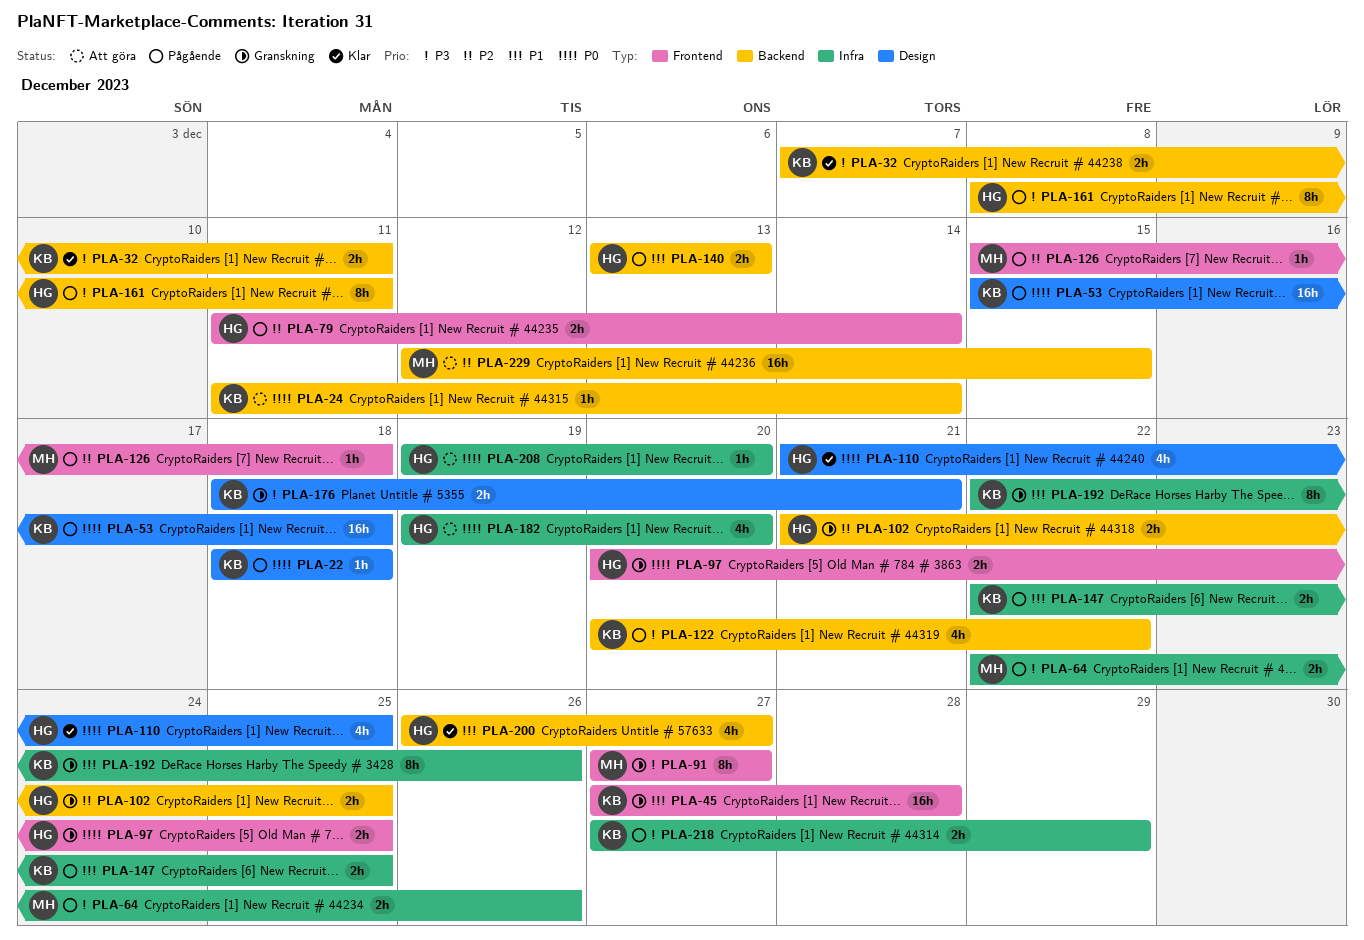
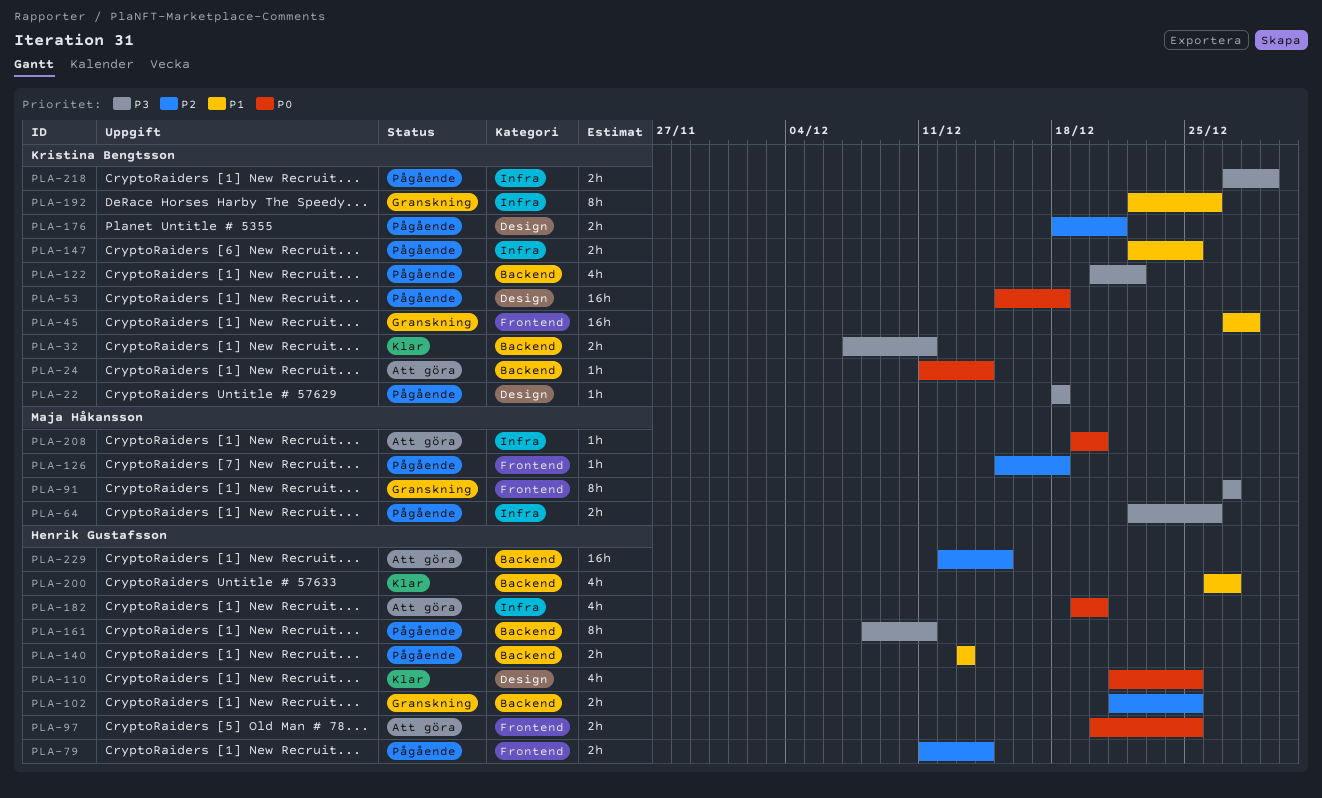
PLA-22, priority: P0 -> P3
PLA-97, status: Granskning -> Att göra
PLA-176, status: Granskning -> Pågående
PLA-176, priority: P3 -> P2
PLA-208, owner: Henrik Gustafsson -> Maja Håkansson
PLA-229, owner: Maja Håkansson -> Henrik Gustafsson

